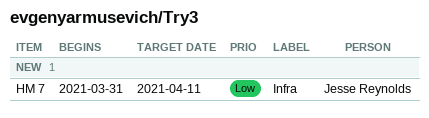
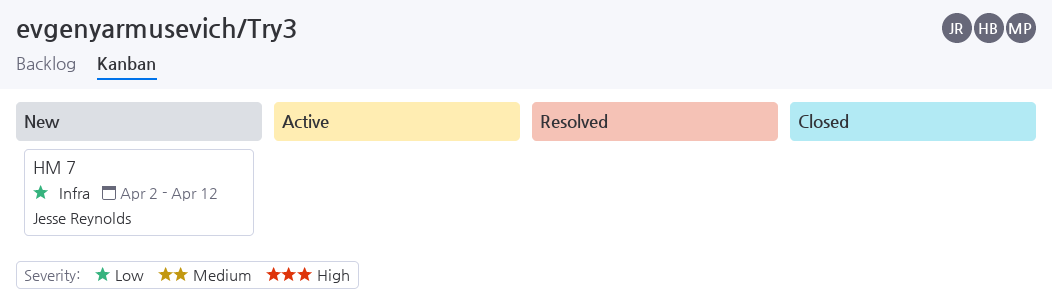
HM 7, start: Mar 31 -> Apr 2
HM 7, due: Apr 11 -> Apr 12

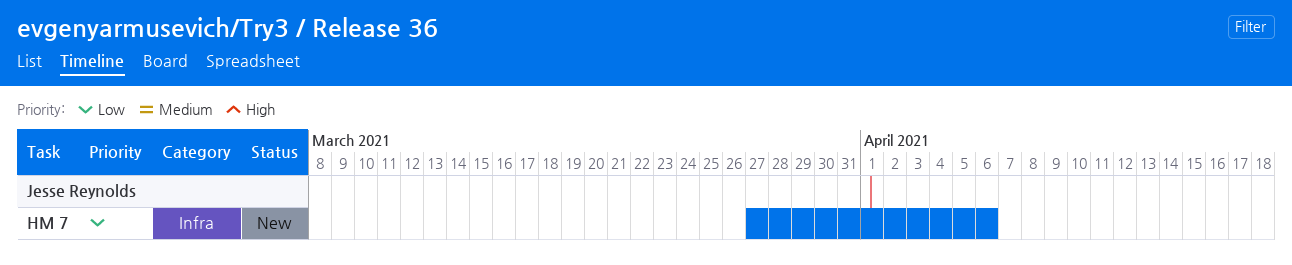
HM 7, start: Apr 2 -> Mar 27
HM 7, due: Apr 12 -> Apr 6

